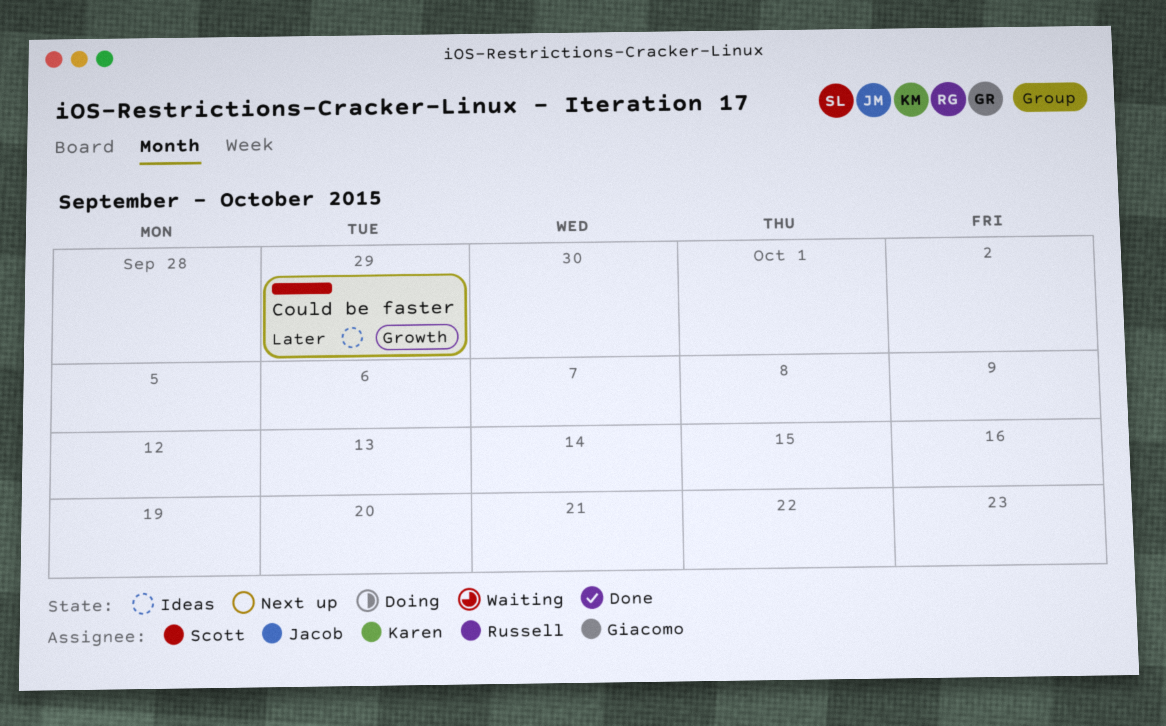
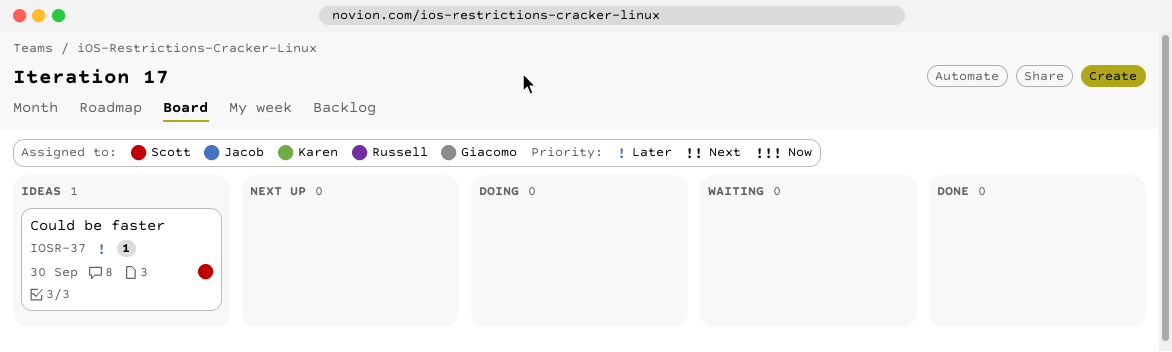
Could be faster, due: Sep 29 -> Sep 30

